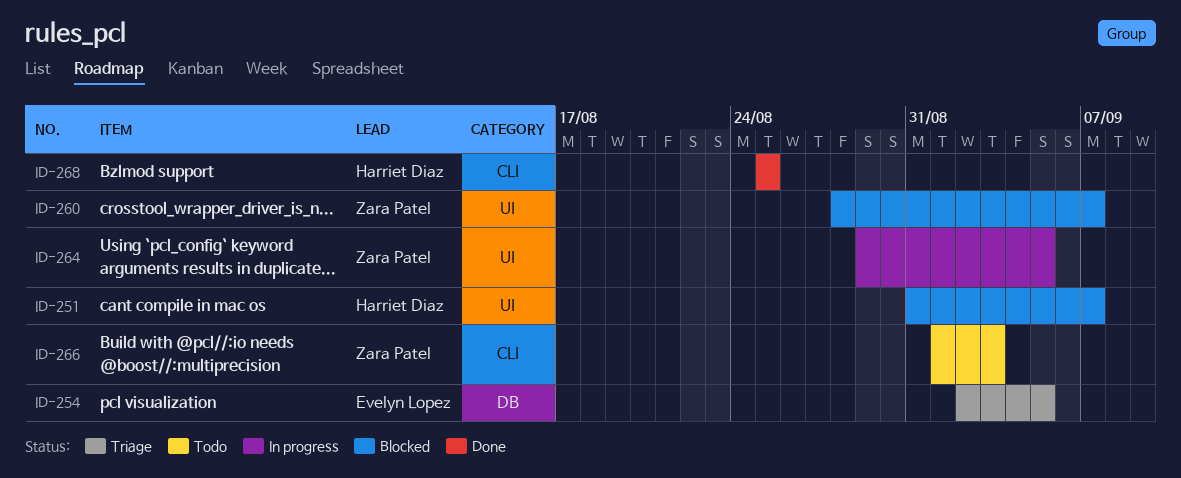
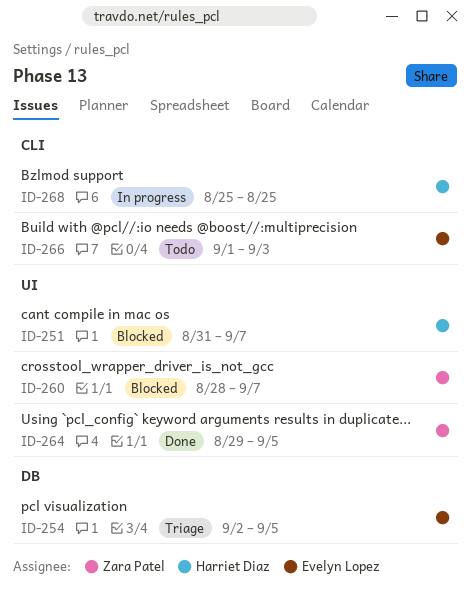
ID-264, status: In progress -> Done
ID-266, owner: Zara Patel -> Evelyn Lopez
ID-268, status: Done -> In progress

